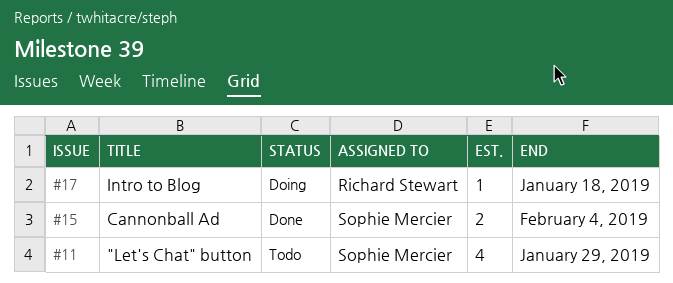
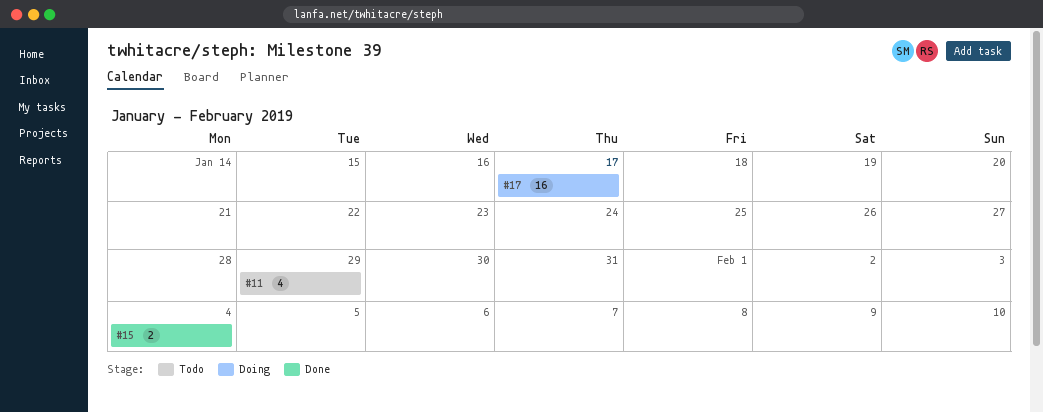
#17, estimate: 1 -> 16
#17, due: Jan 18 -> Jan 17

